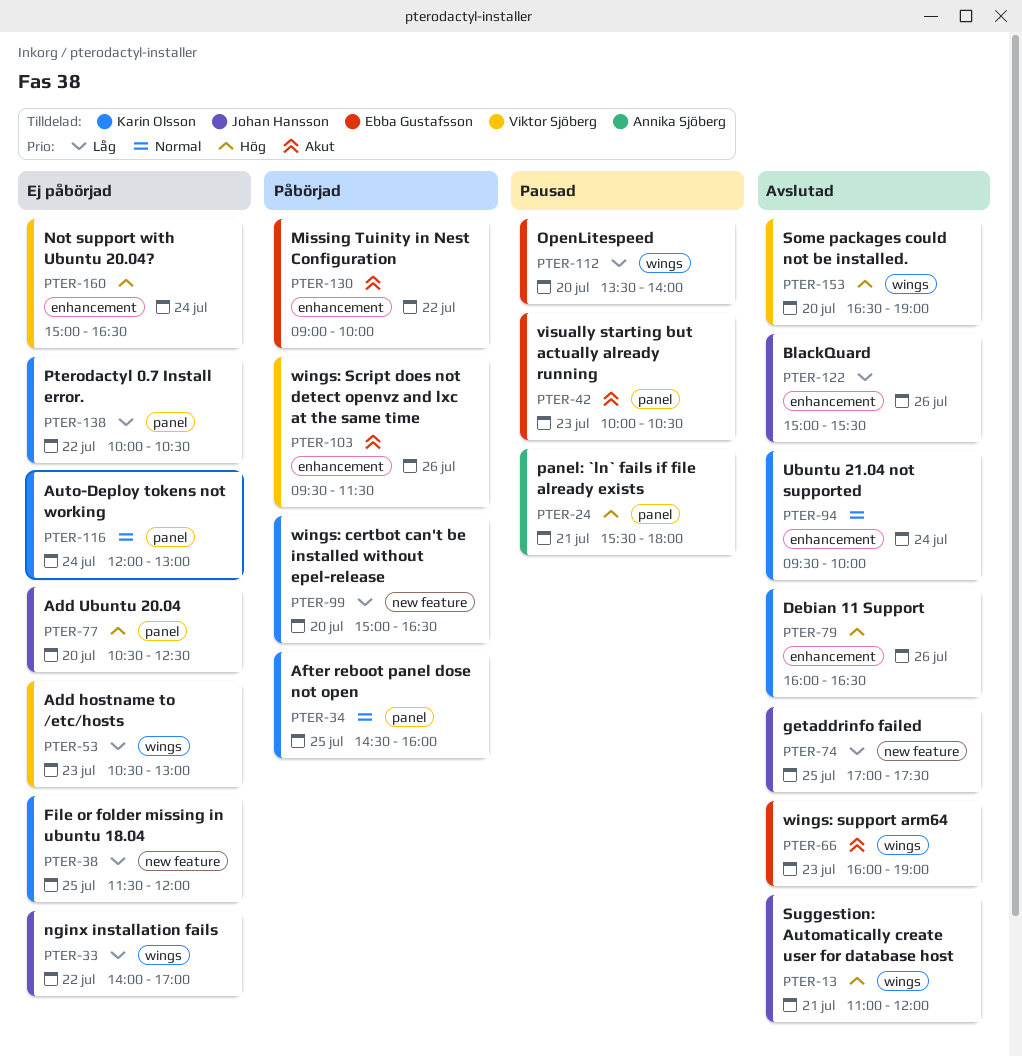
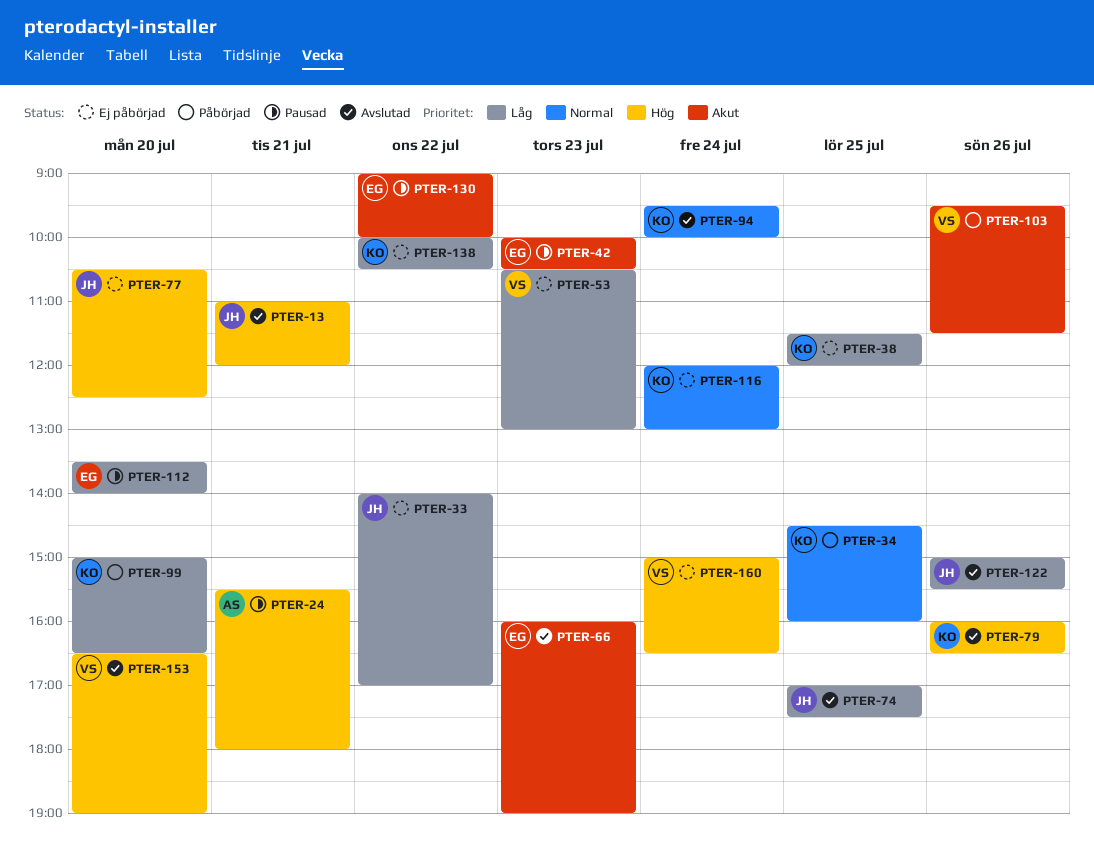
PTER-130, status: Påbörjad -> Pausad

